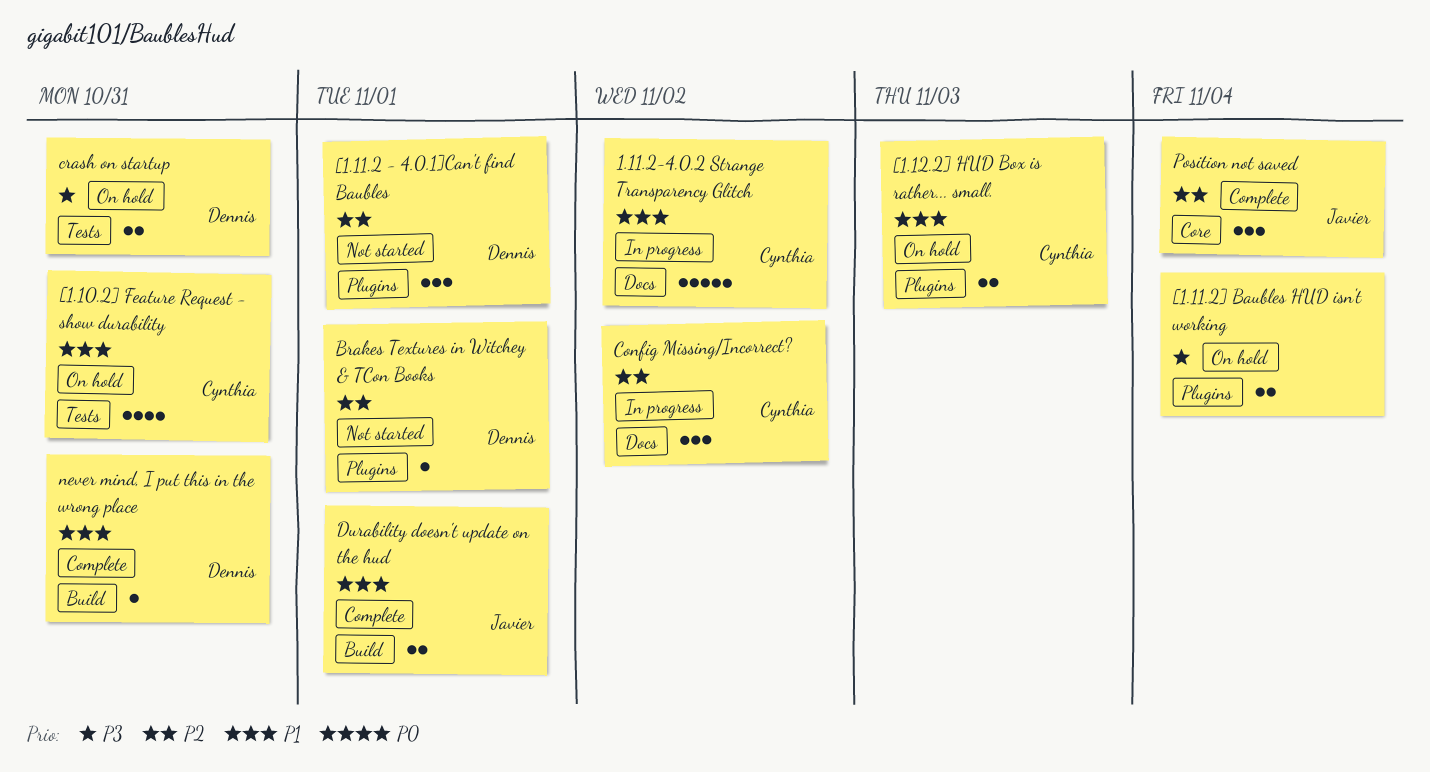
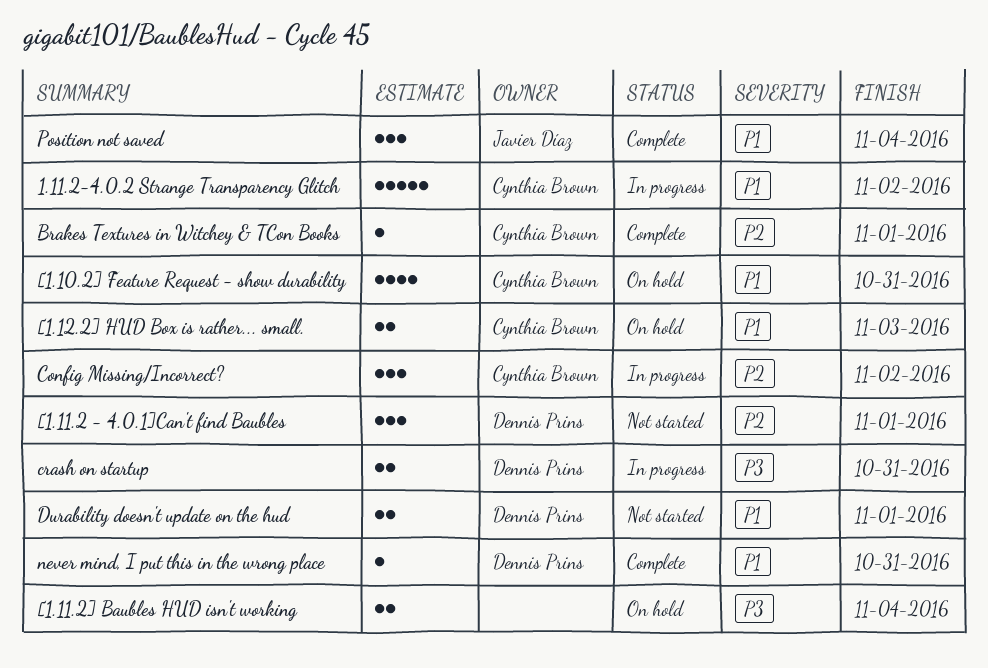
Brakes Textures in Witchey & TCon Books, status: Not started -> Complete
Brakes Textures in Witchey & TCon Books, owner: Dennis Prins -> Cynthia Brown
crash on startup, status: On hold -> In progress
Durability doesn't update on the hud, status: Complete -> Not started
Durability doesn't update on the hud, owner: Javier Díaz -> Dennis Prins
Position not saved, priority: P2 -> P1

